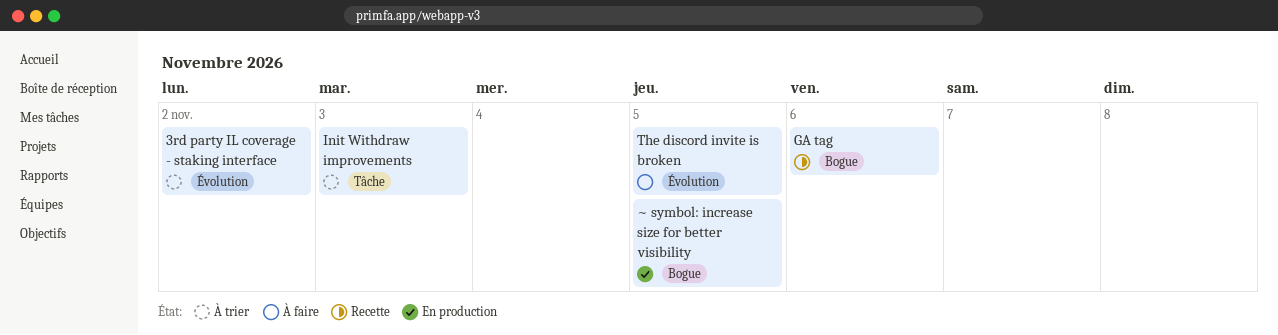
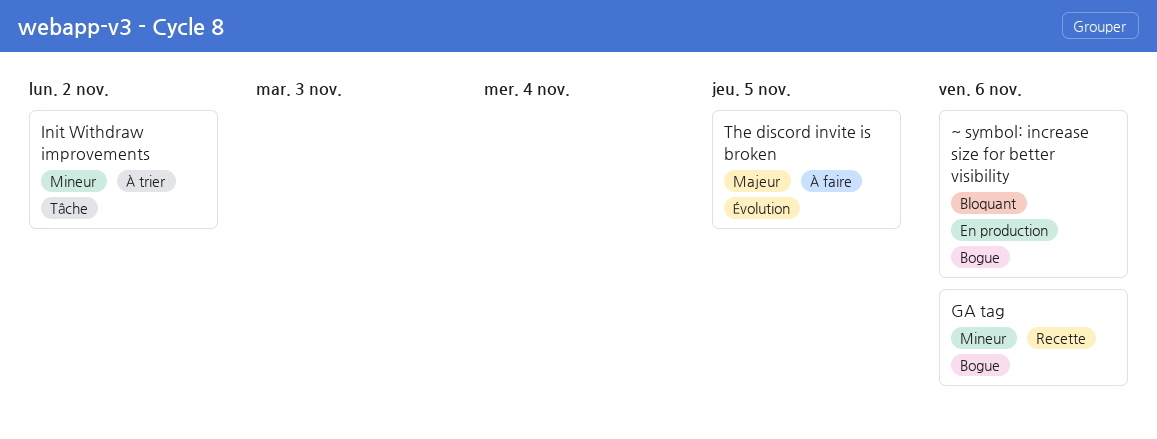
3rd party IL coverage - staking interface: present -> none
Init Withdraw improvements, due: Nov 3 -> Nov 2
~ symbol: increase size for better visibility, due: Nov 5 -> Nov 6

